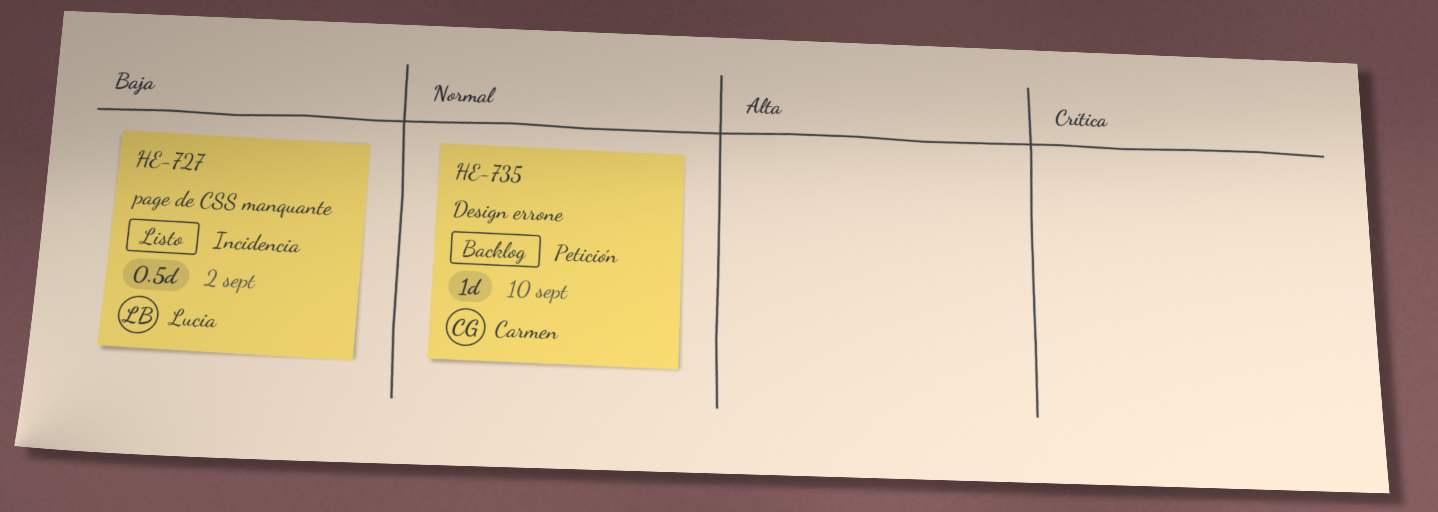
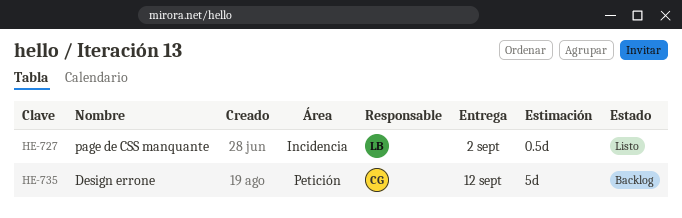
HE-735, estimate: 1d -> 5d
HE-735, due: Sep 10 -> Sep 12

